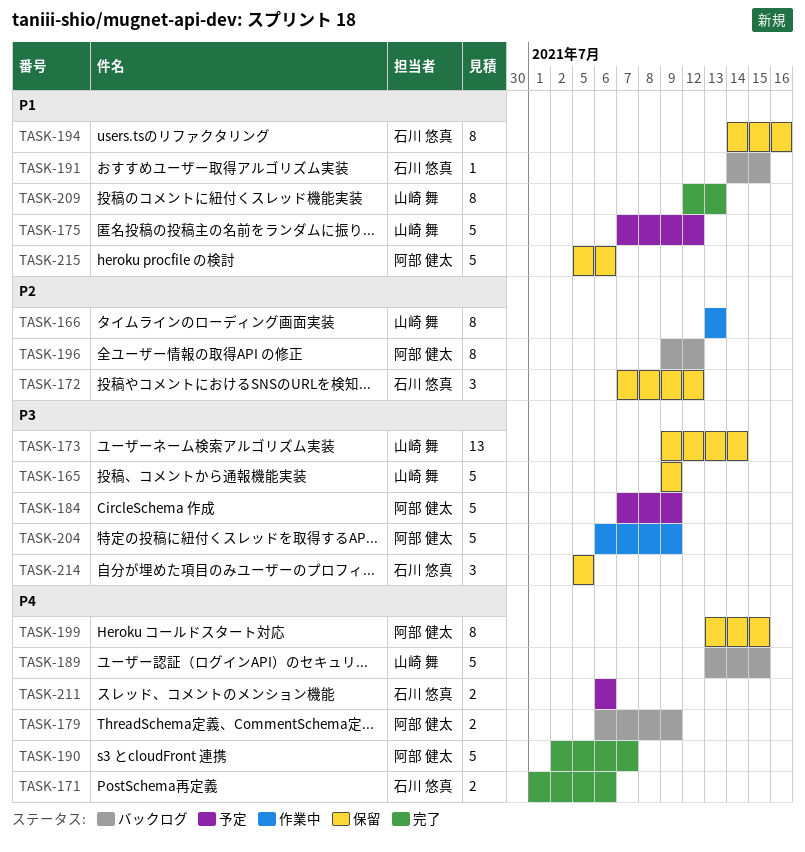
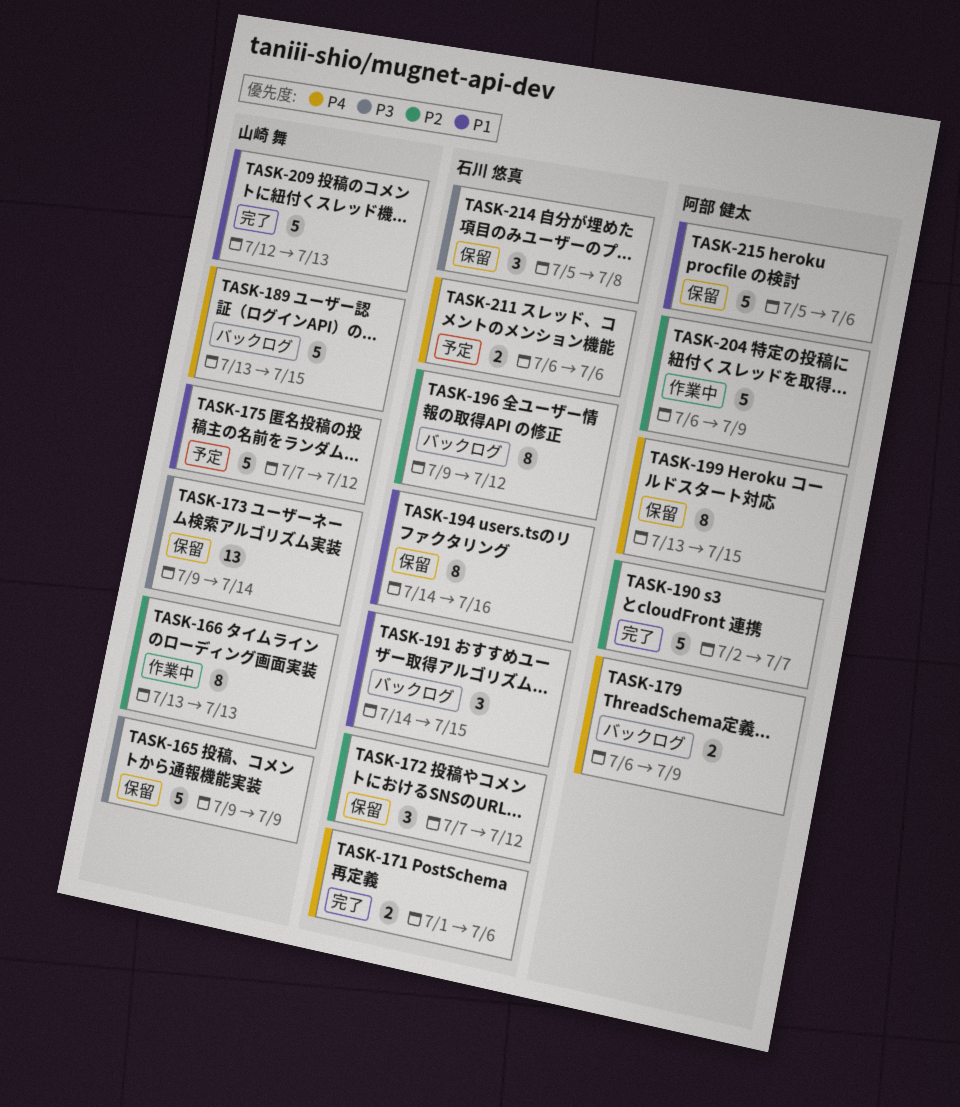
TASK-184: present -> none
TASK-190, priority: P4 -> P2
TASK-191, estimate: 1 -> 3
TASK-196, owner: 阿部 健太 -> 石川 悠真
TASK-204, priority: P3 -> P2
TASK-209, estimate: 8 -> 5
TASK-214, due: Jul 5 -> Jul 8

